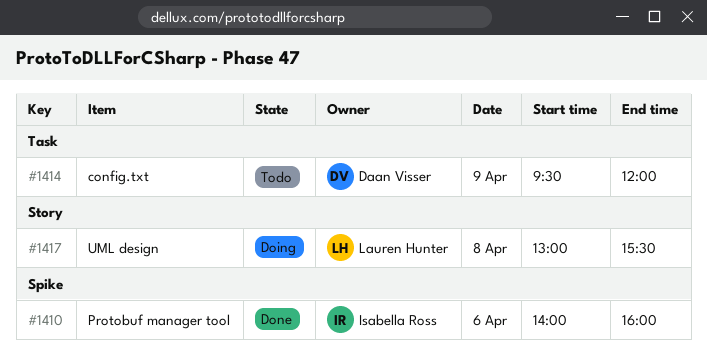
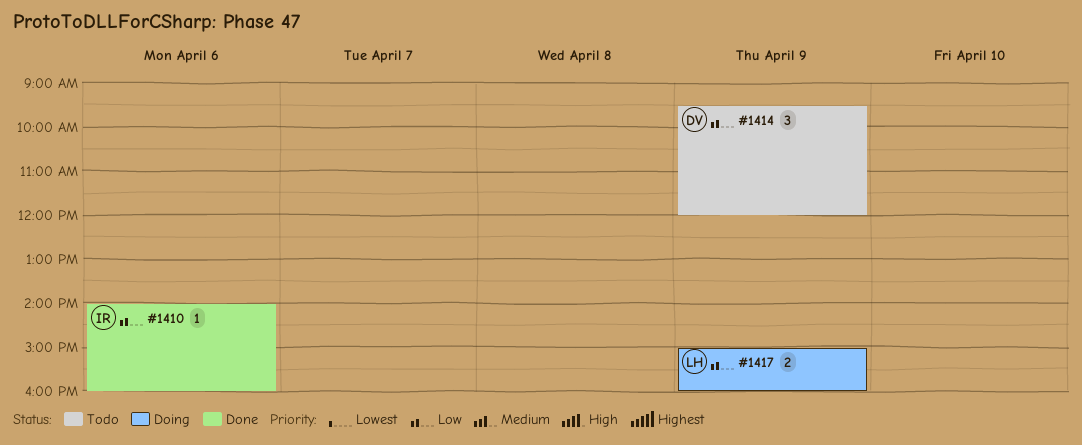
#1417, day: Apr 8 -> Apr 9
#1417, begins: 13:00 -> 15:00
#1417, ends: 15:30 -> 16:00

